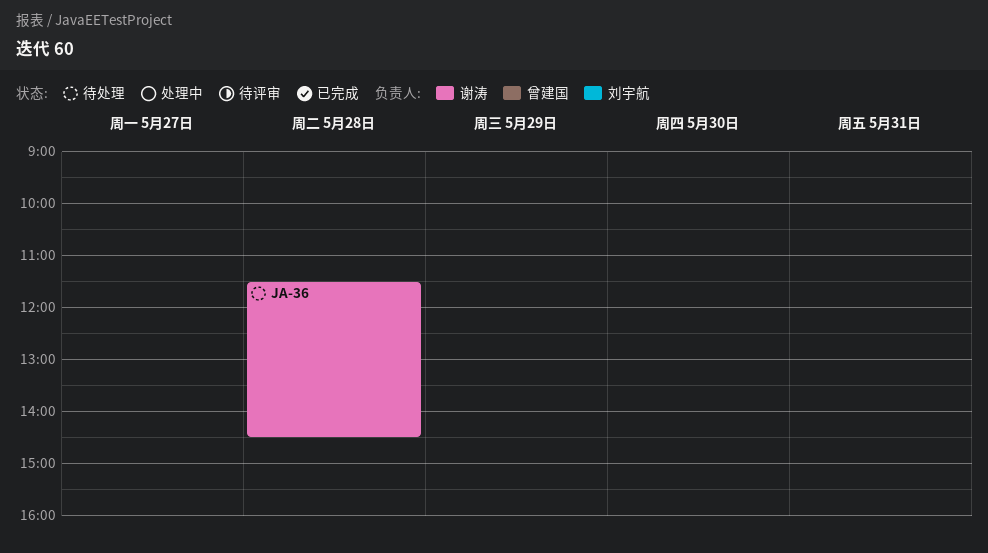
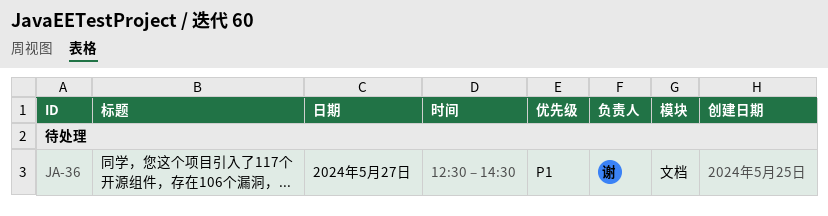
JA-36, day: May 28 -> May 27
JA-36, begins: 11:30 -> 12:30

